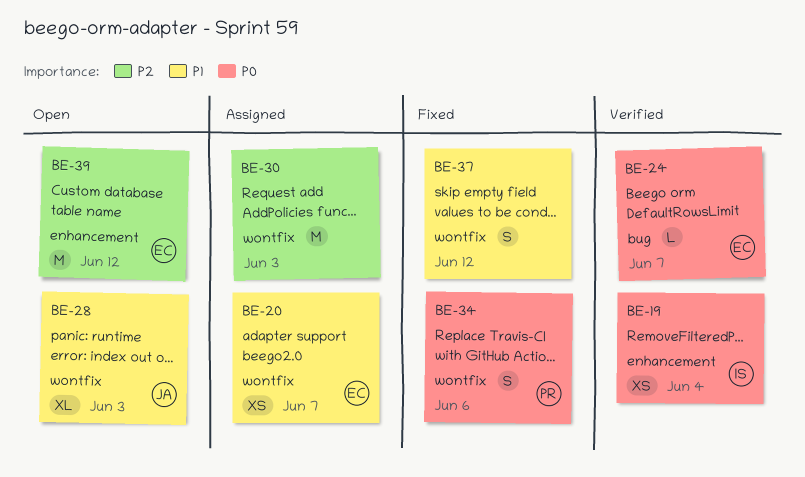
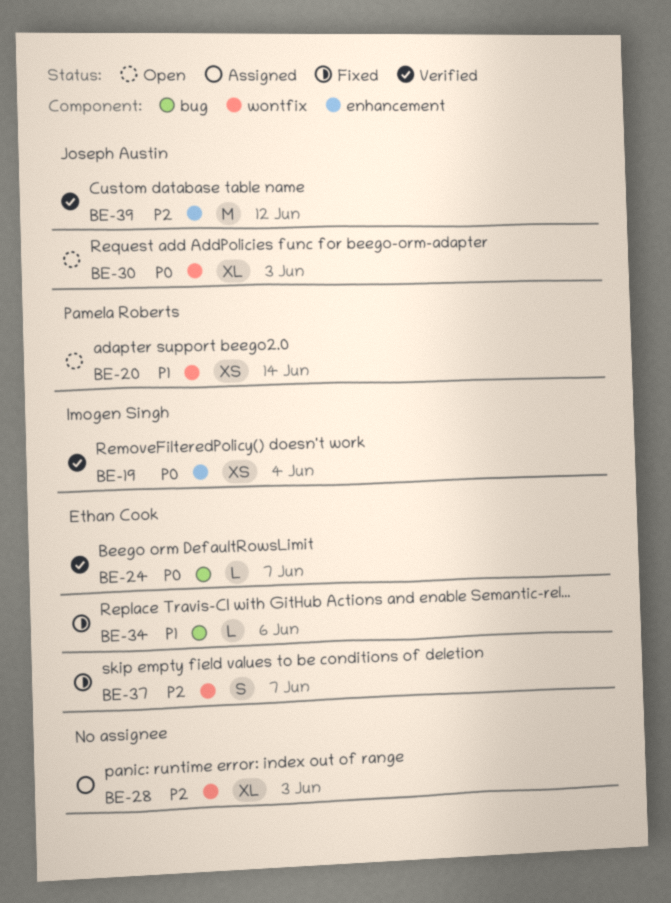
BE-20, status: Assigned -> Open
BE-20, owner: Ethan Cook -> Pamela Roberts
BE-20, due: Jun 7 -> Jun 14
BE-28, status: Open -> Assigned
BE-28, owner: Joseph Austin -> none
BE-28, priority: P1 -> P2
BE-30, status: Assigned -> Open
BE-30, owner: none -> Joseph Austin
BE-30, priority: P2 -> P0
BE-30, estimate: M -> XL
BE-34, owner: Pamela Roberts -> Ethan Cook
BE-34, priority: P0 -> P1
BE-34, label: wontfix -> bug
BE-34, estimate: S -> L
BE-37, owner: none -> Ethan Cook
BE-37, priority: P1 -> P2
BE-37, due: Jun 12 -> Jun 7
BE-39, status: Open -> Verified
BE-39, owner: Ethan Cook -> Joseph Austin

